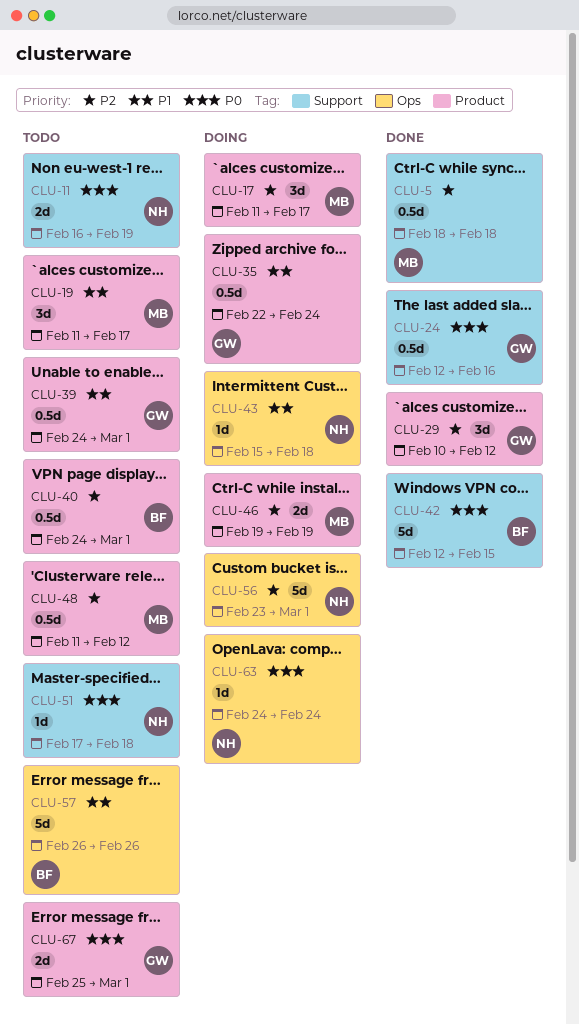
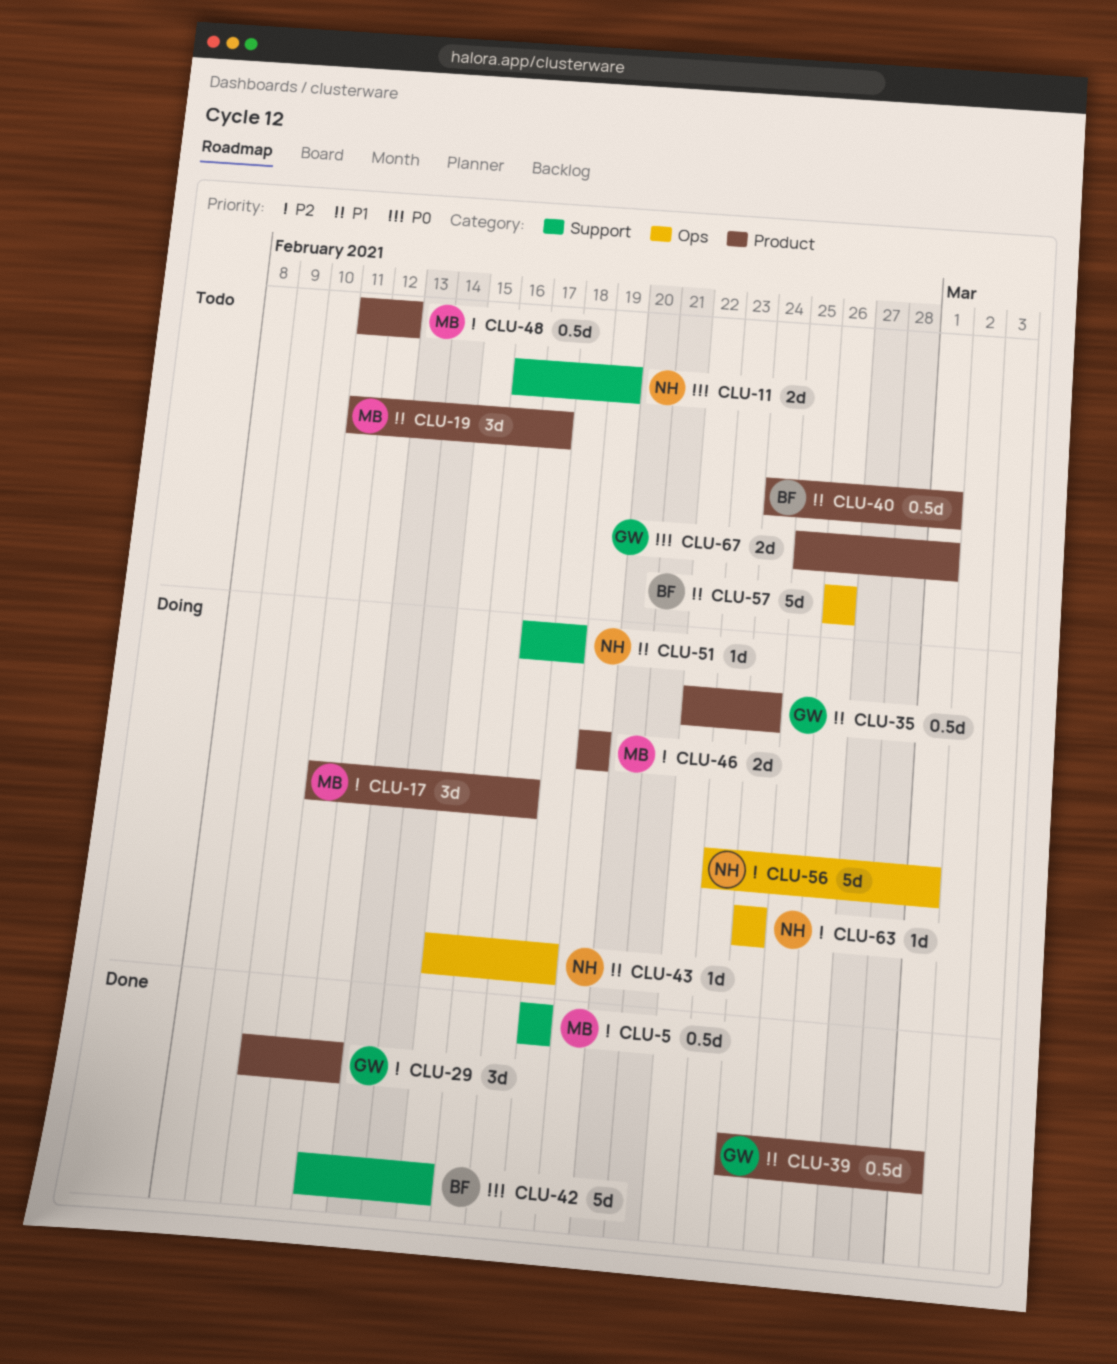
CLU-24: present -> none
CLU-39, status: Todo -> Done
CLU-40, priority: P2 -> P1
CLU-51, status: Todo -> Doing
CLU-51, priority: P0 -> P1
CLU-63, priority: P0 -> P2

